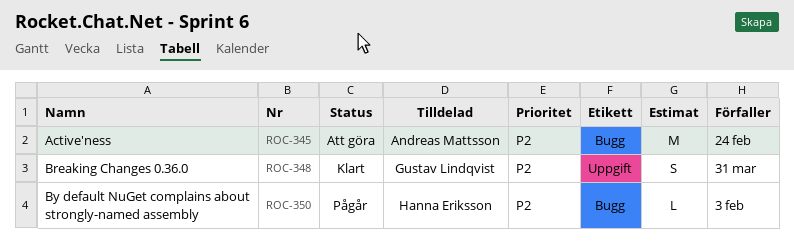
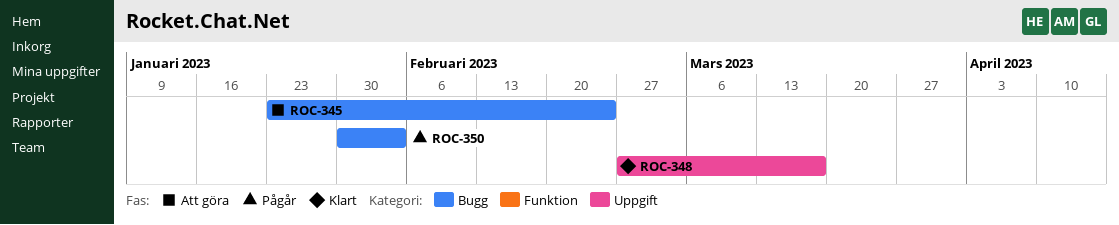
ROC-348, due: Mar 31 -> Mar 17

